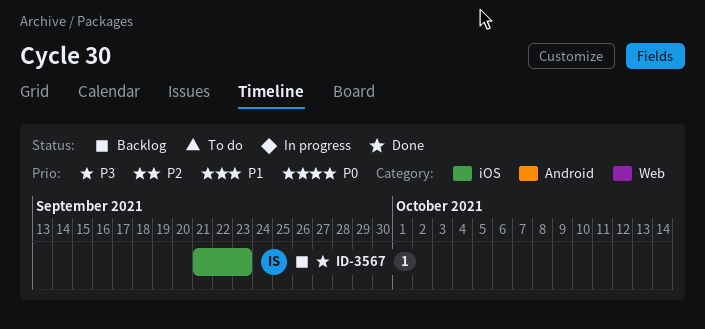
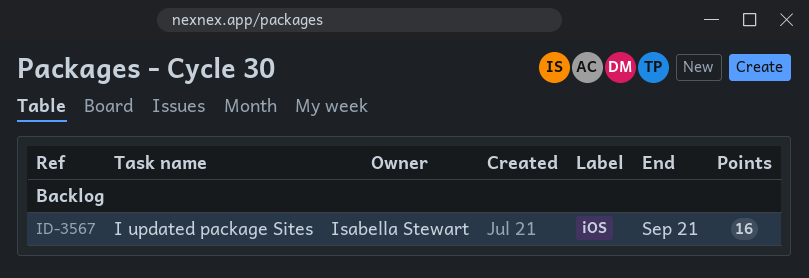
ID-3567, estimate: 1 -> 16
ID-3567, due: Sep 23 -> Sep 21

